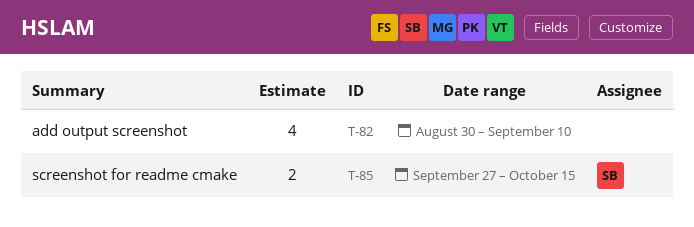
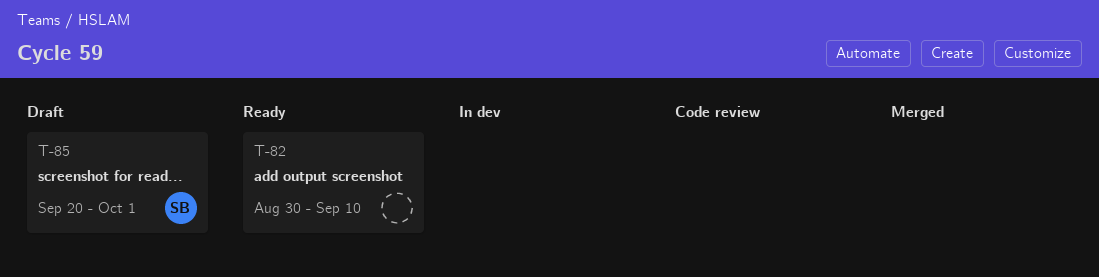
T-85, start: Sep 27 -> Sep 20
T-85, due: Oct 15 -> Oct 1

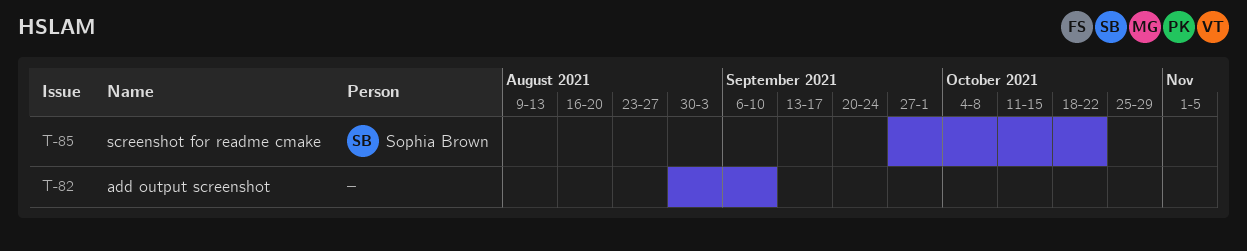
T-85, start: Sep 20 -> Sep 27
T-85, due: Oct 1 -> Oct 22

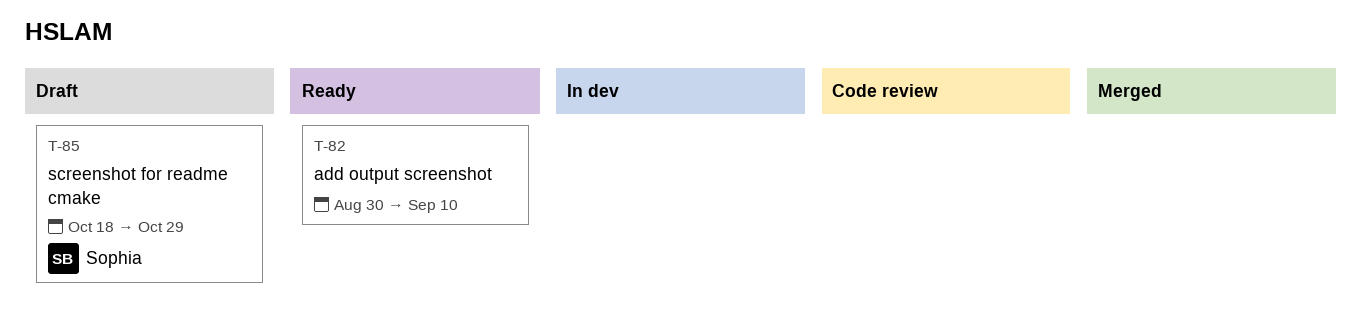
T-85, start: Sep 27 -> Oct 18
T-85, due: Oct 22 -> Oct 29

